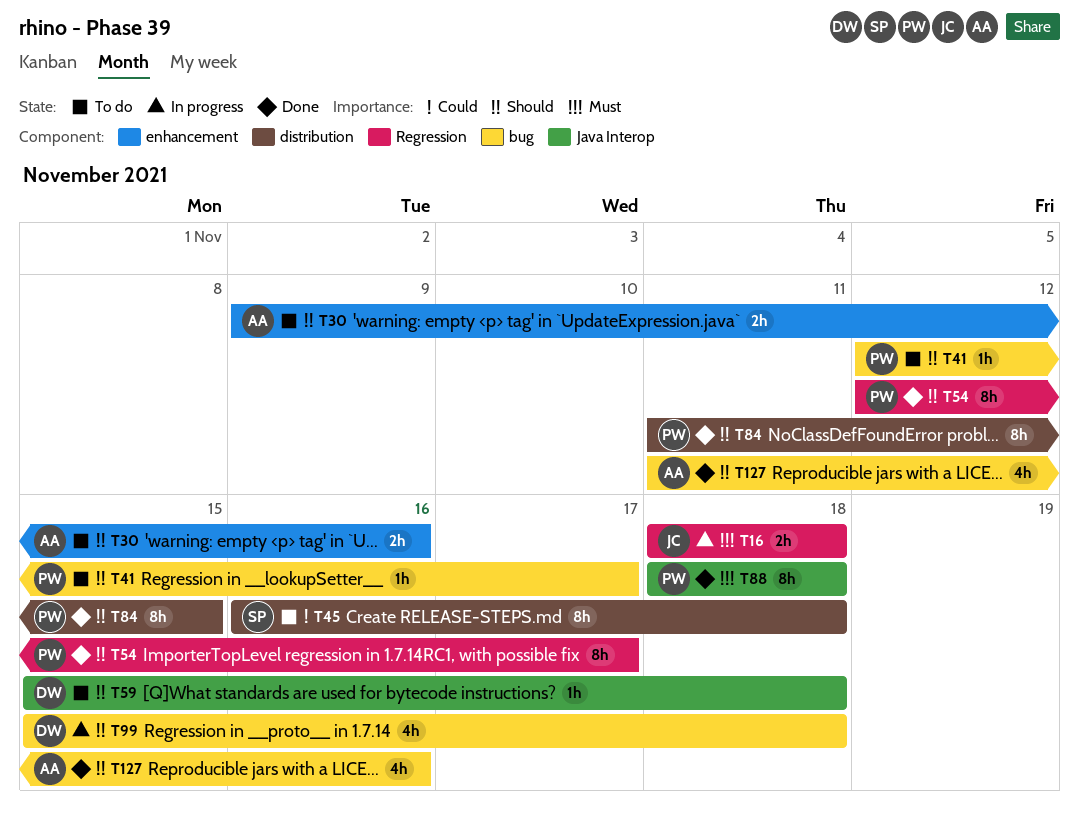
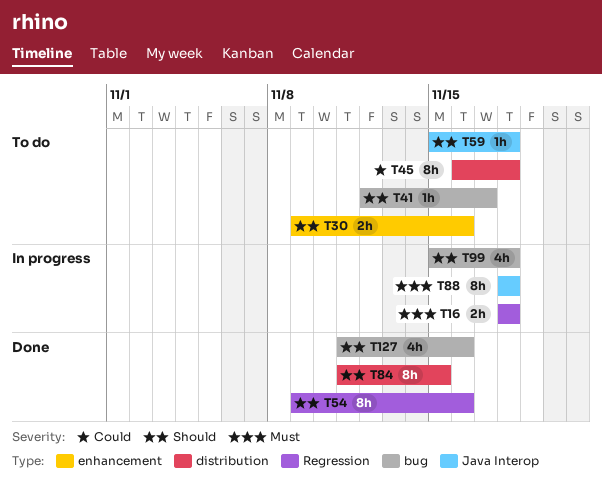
T54, start: Nov 12 -> Nov 9
T54, due: Nov 17 -> Nov 16
T88, status: Done -> In progress

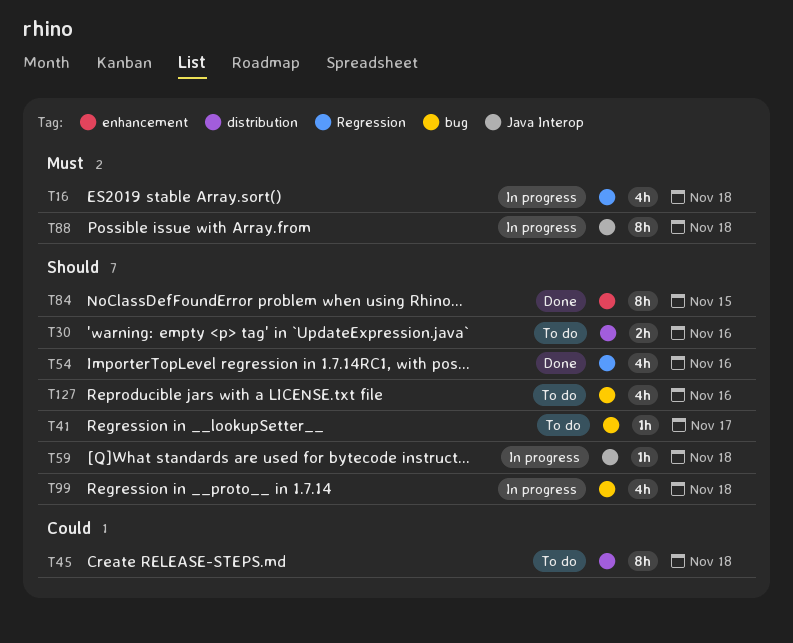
T16, estimate: 2h -> 4h
T30, label: enhancement -> distribution
T54, estimate: 8h -> 4h
T59, status: To do -> In progress
T84, label: distribution -> enhancement
T127, status: Done -> To do

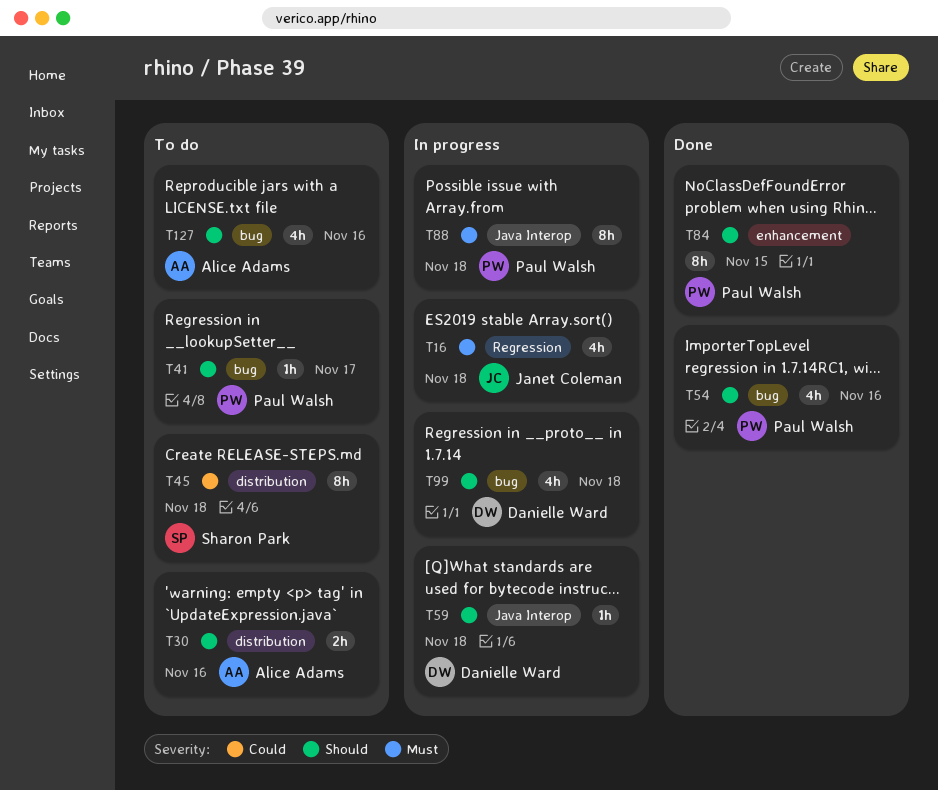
T54, label: Regression -> bug

